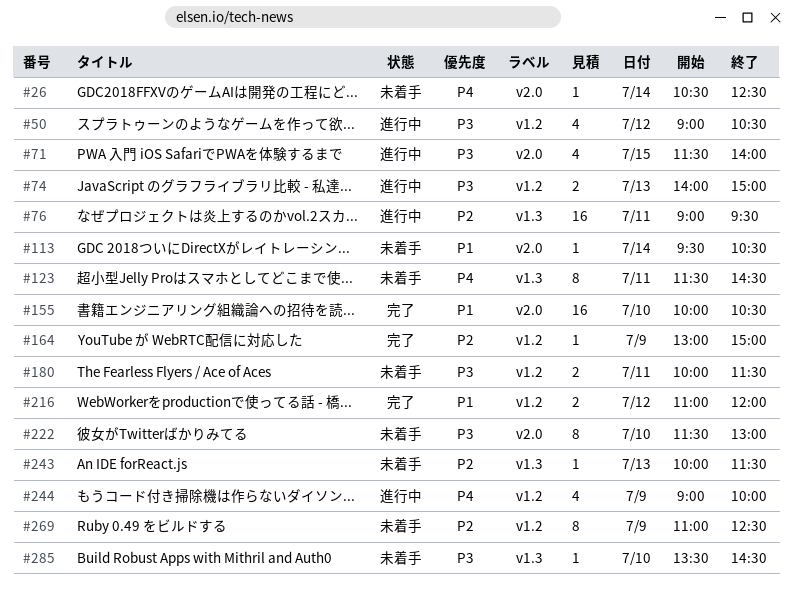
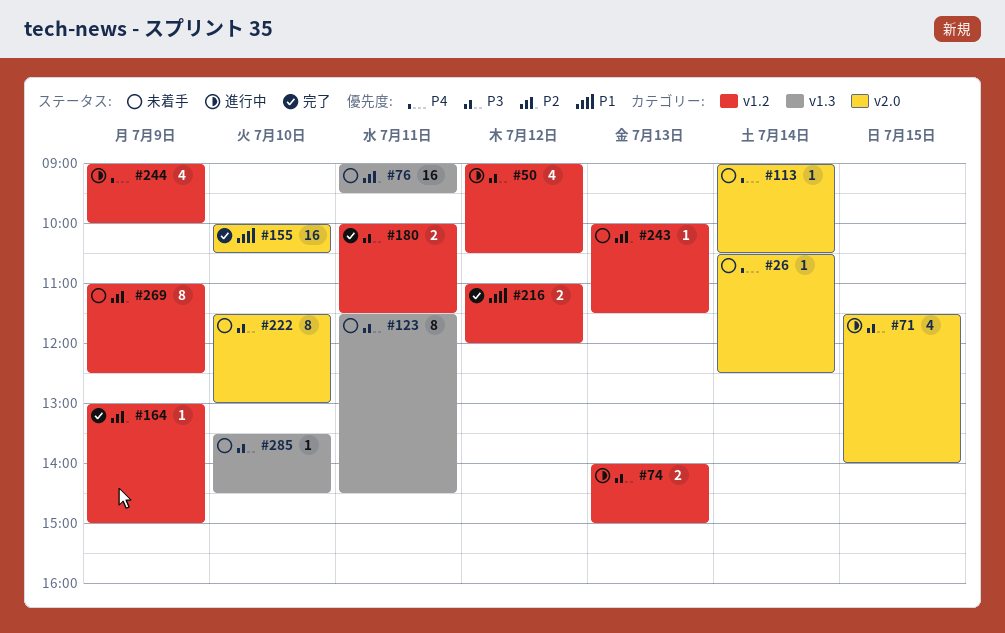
#76, status: 進行中 -> 未着手
#113, priority: P1 -> P4
#113, begins: 09:30 -> 09:00
#123, priority: P4 -> P3
#180, status: 未着手 -> 完了
#243, label: v1.3 -> v1.2

